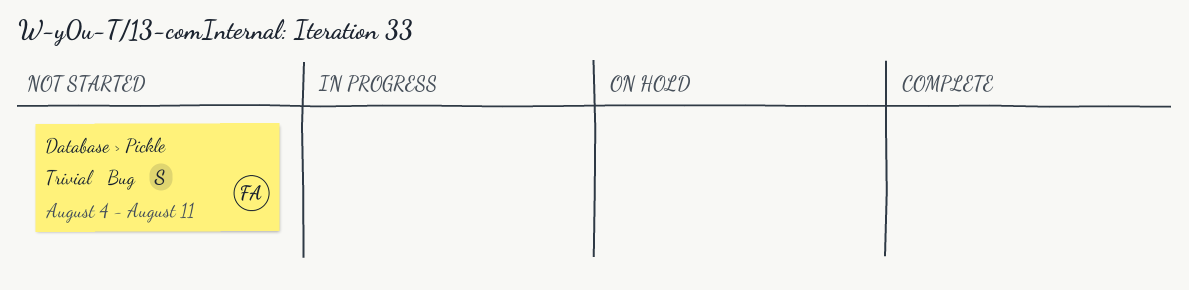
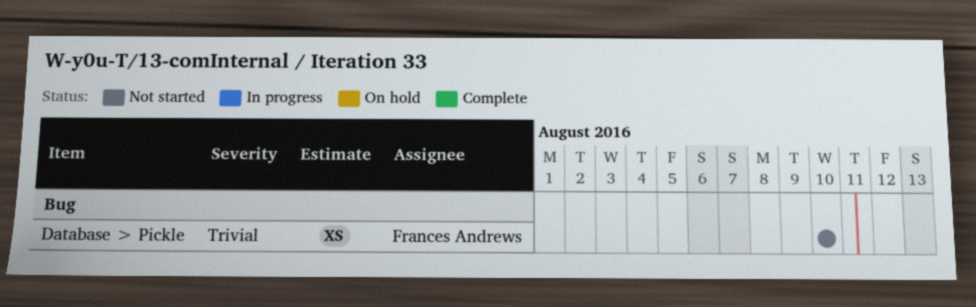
Database > Pickle, estimate: S -> XS
Database > Pickle, start: Aug 4 -> Aug 10
Database > Pickle, due: Aug 11 -> Aug 10

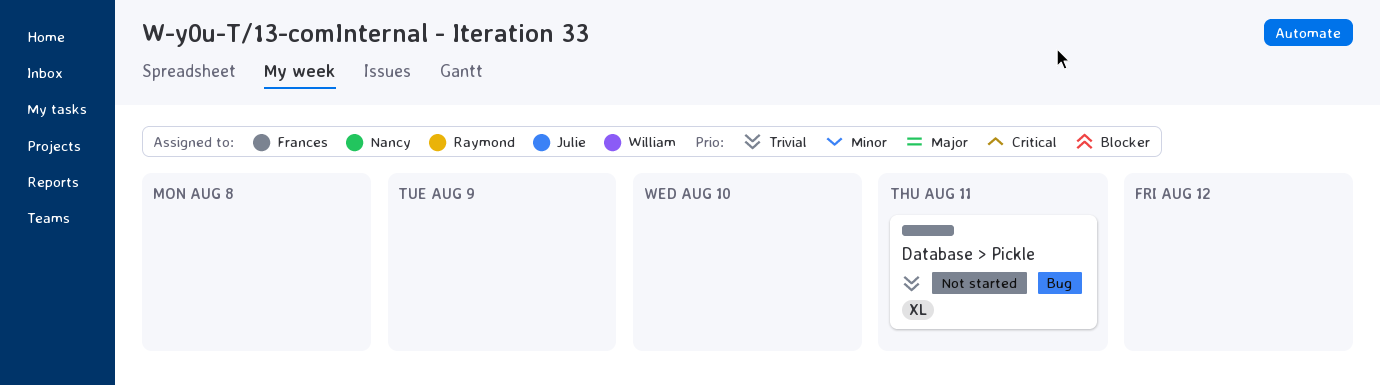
Database > Pickle, estimate: XS -> XL
Database > Pickle, due: Aug 10 -> Aug 11

